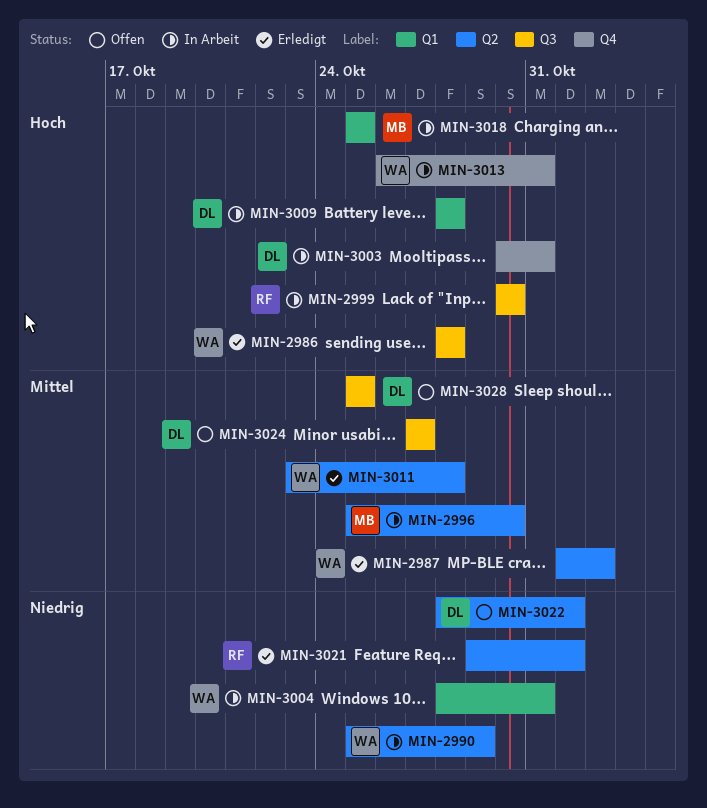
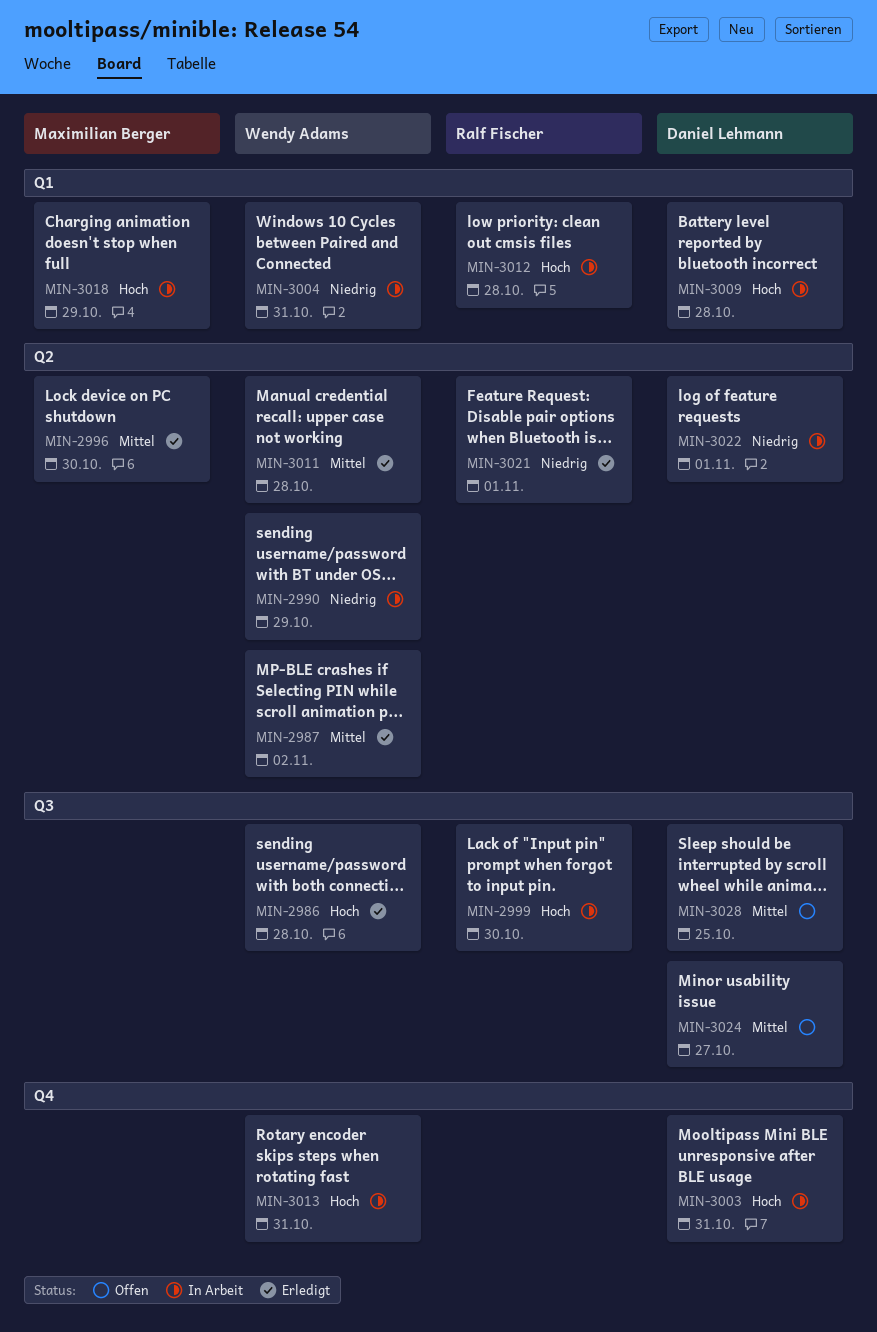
MIN-2996, status: In Arbeit -> Erledigt
MIN-3012: none -> present
MIN-3018, due: Oct 25 -> Oct 29
MIN-3022, status: Offen -> In Arbeit

